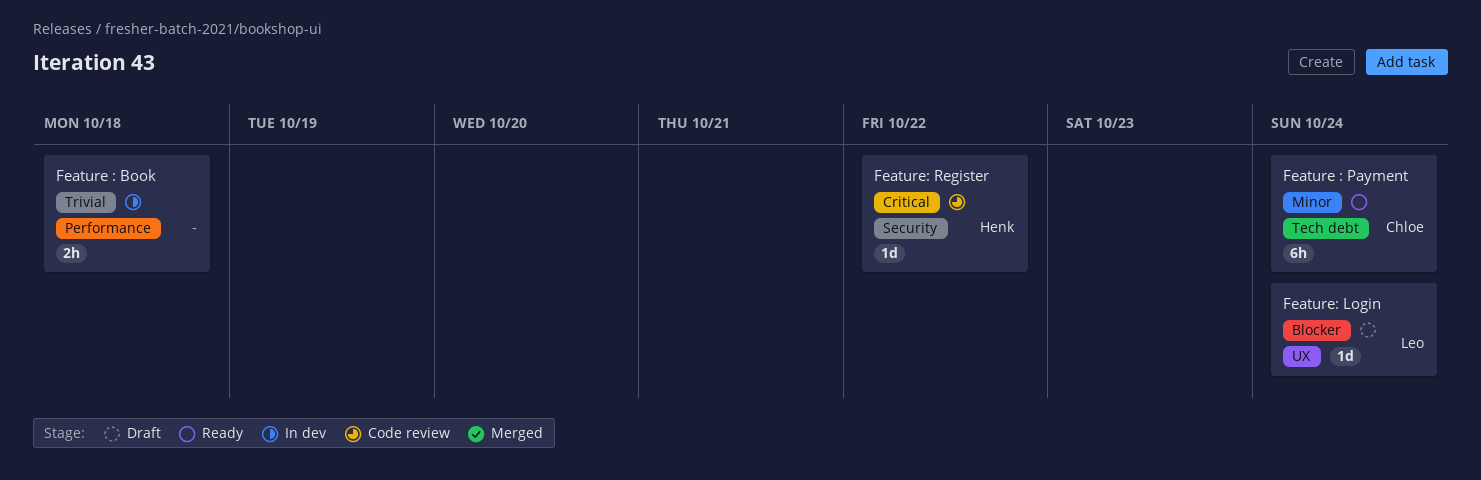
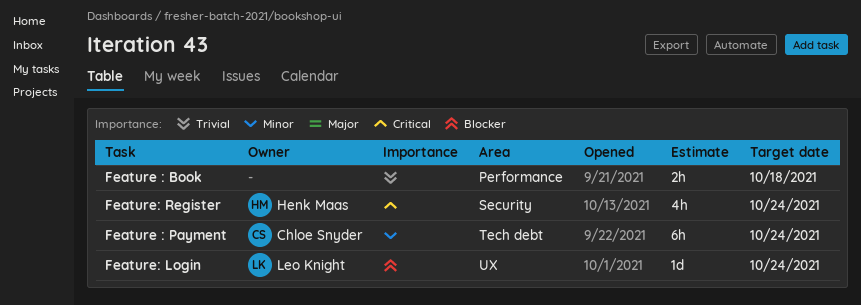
Feature: Register, estimate: 1d -> 4h
Feature: Register, due: Oct 22 -> Oct 24

